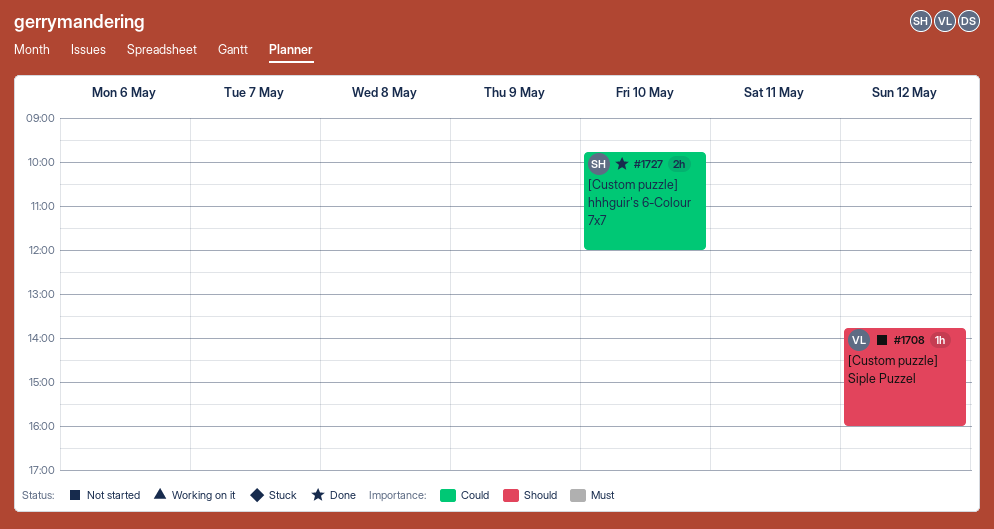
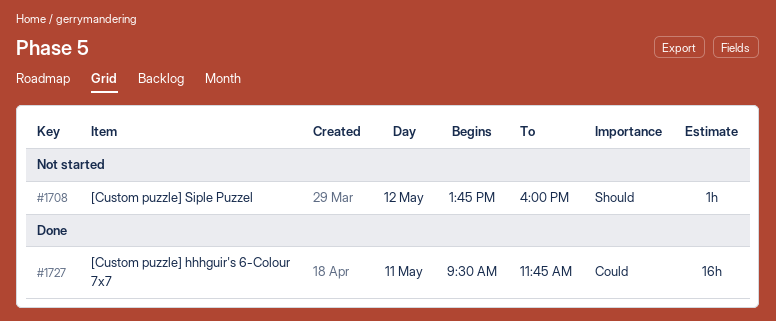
#1727, estimate: 2h -> 16h
#1727, day: May 10 -> May 11
#1727, begins: 09:45 -> 09:30
#1727, ends: 12:00 -> 11:45

